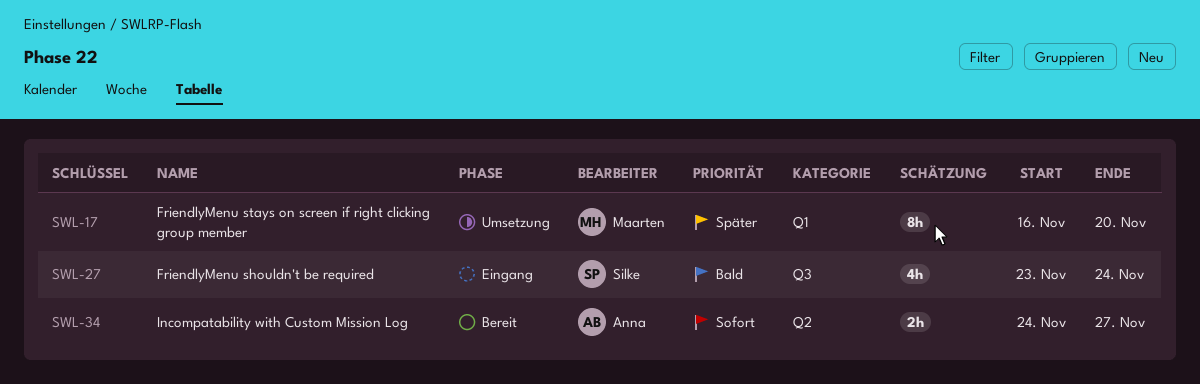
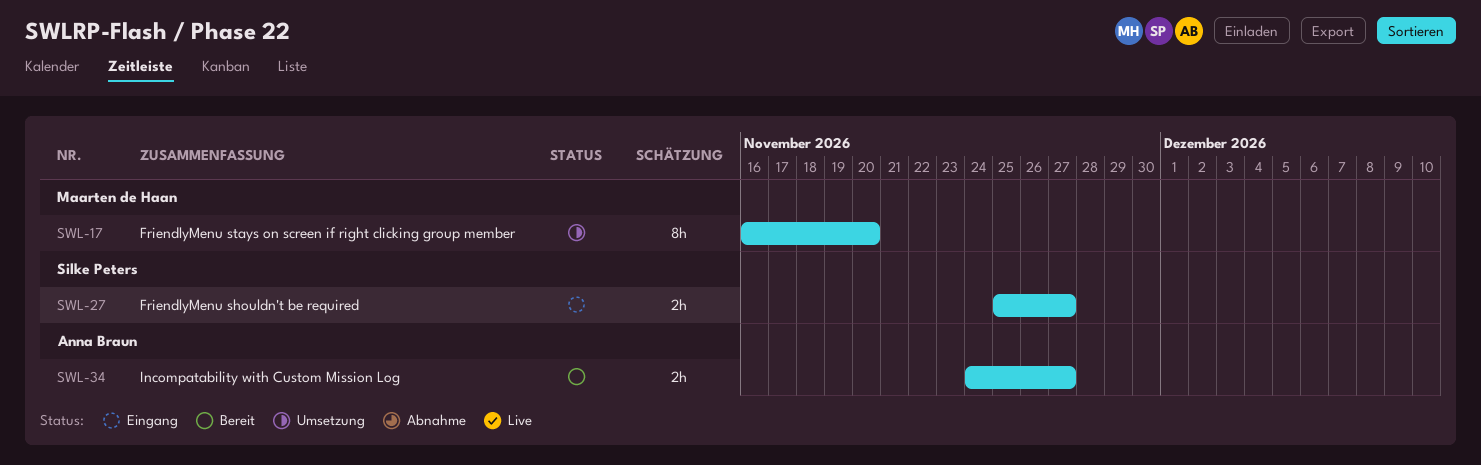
SWL-27, estimate: 4h -> 2h
SWL-27, start: Nov 23 -> Nov 25
SWL-27, due: Nov 24 -> Nov 27

